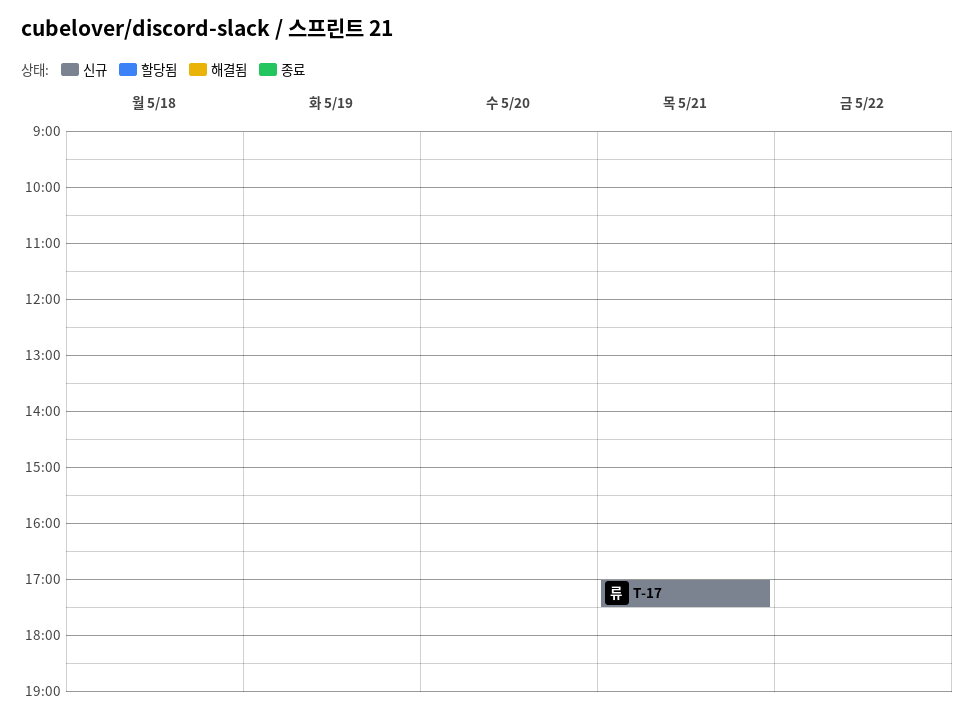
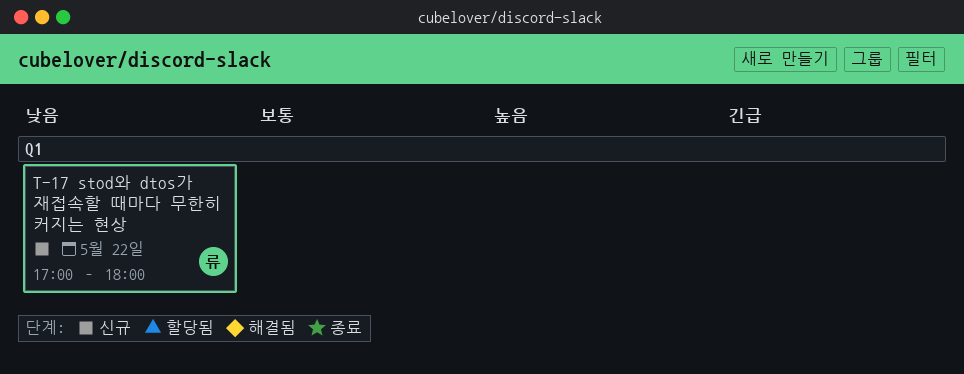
T-17, day: May 21 -> May 22
T-17, ends: 17:30 -> 18:00

